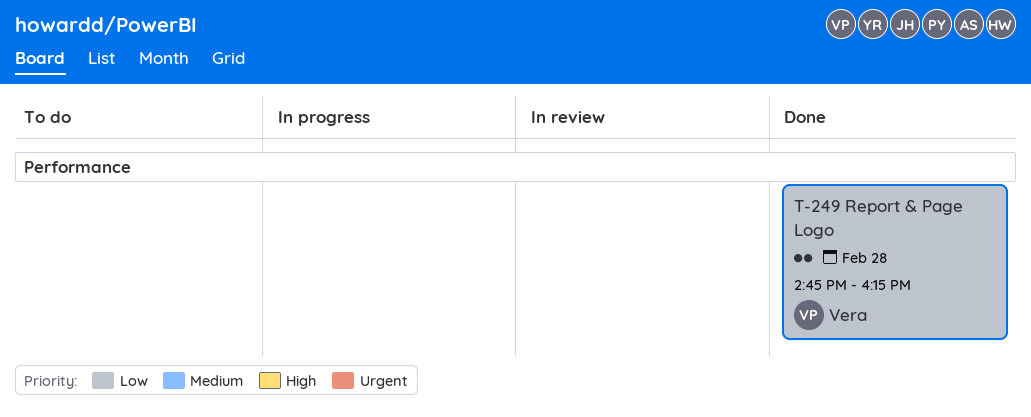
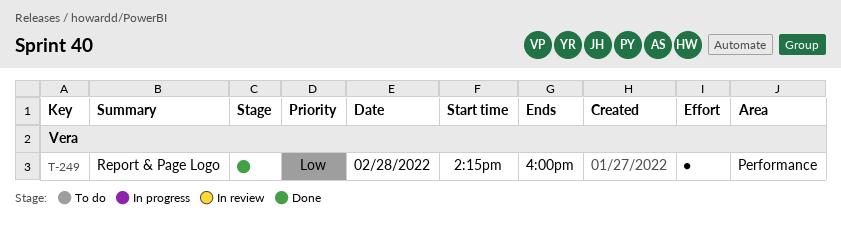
T-249, estimate: 2 -> 1
T-249, begins: 14:45 -> 14:15
T-249, ends: 16:15 -> 16:00

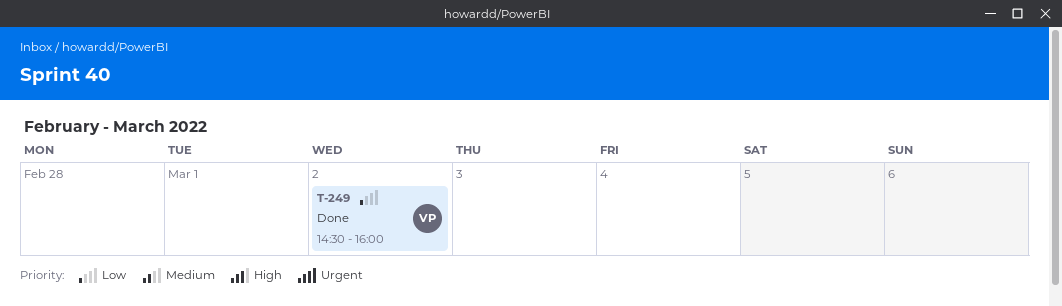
T-249, day: Feb 28 -> Mar 2
T-249, begins: 14:15 -> 14:30

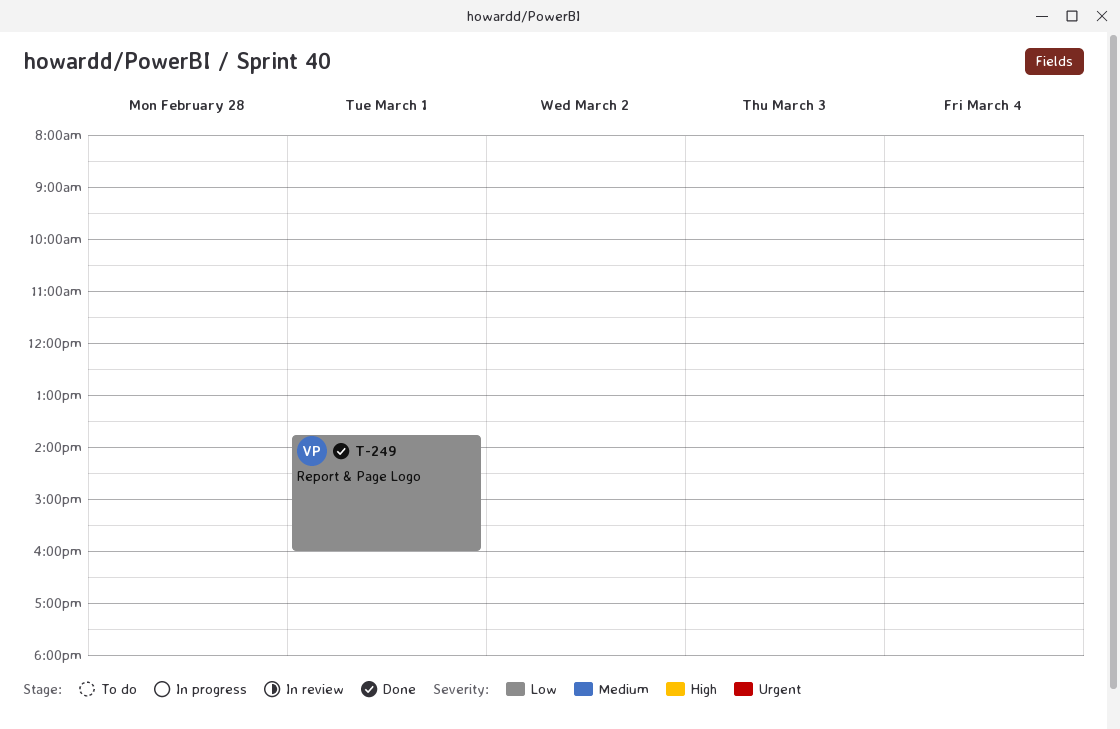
T-249, day: Mar 2 -> Mar 1
T-249, begins: 14:30 -> 13:45

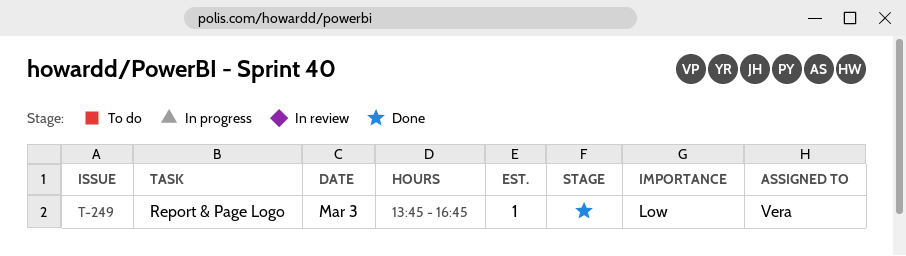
T-249, day: Mar 1 -> Mar 3
T-249, ends: 16:00 -> 16:45

